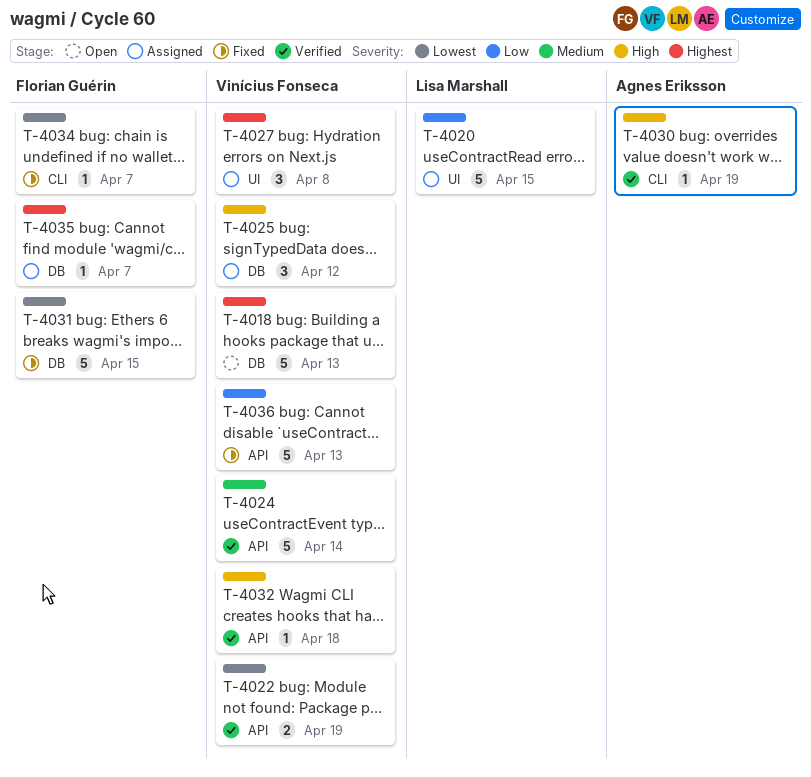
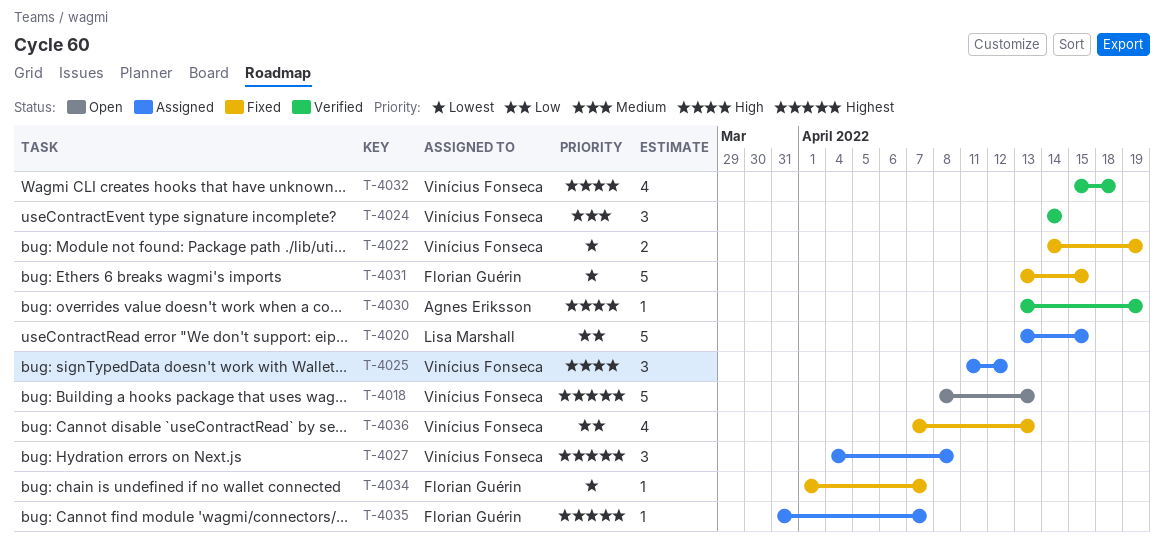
T-4022, status: Verified -> Fixed
T-4024, estimate: 5 -> 3
T-4032, estimate: 1 -> 4
T-4036, estimate: 5 -> 4

